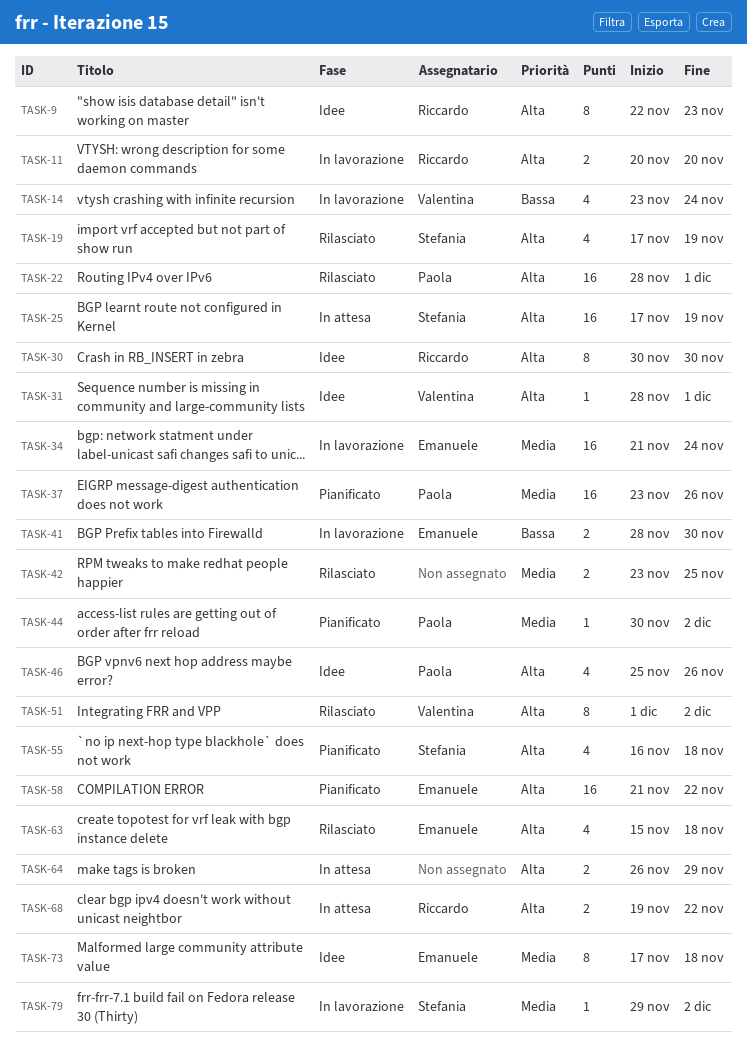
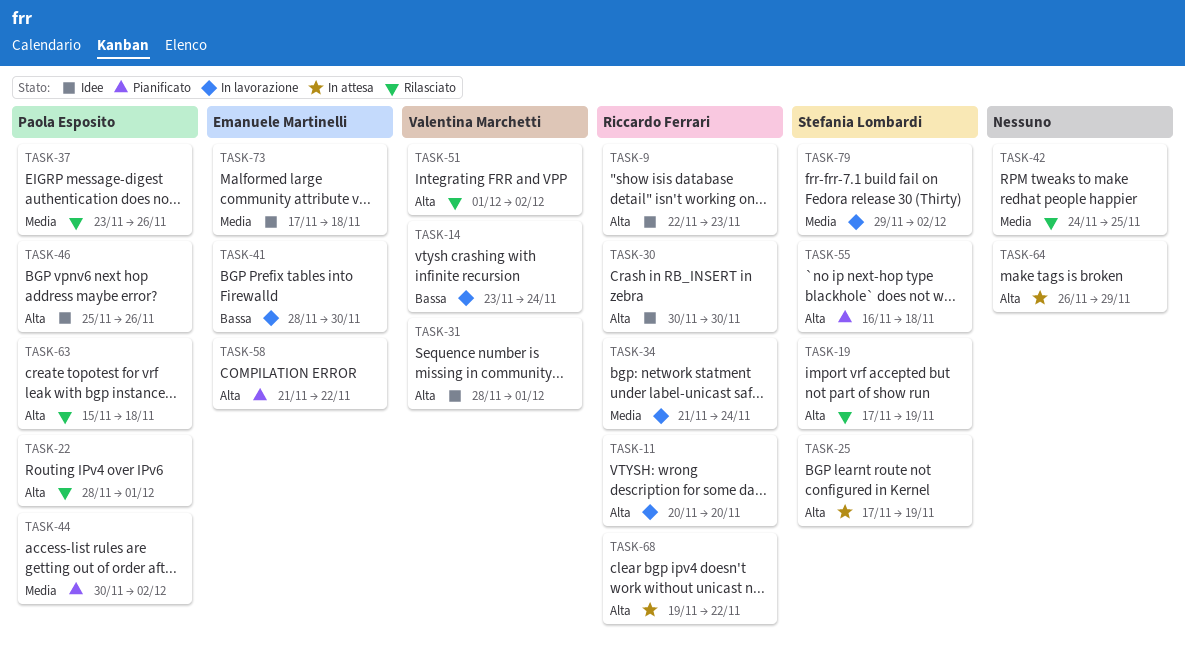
TASK-34, owner: Emanuele Martinelli -> Riccardo Ferrari
TASK-37, status: Pianificato -> Rilasciato
TASK-42, start: Nov 23 -> Nov 24
TASK-63, owner: Emanuele Martinelli -> Paola Esposito

